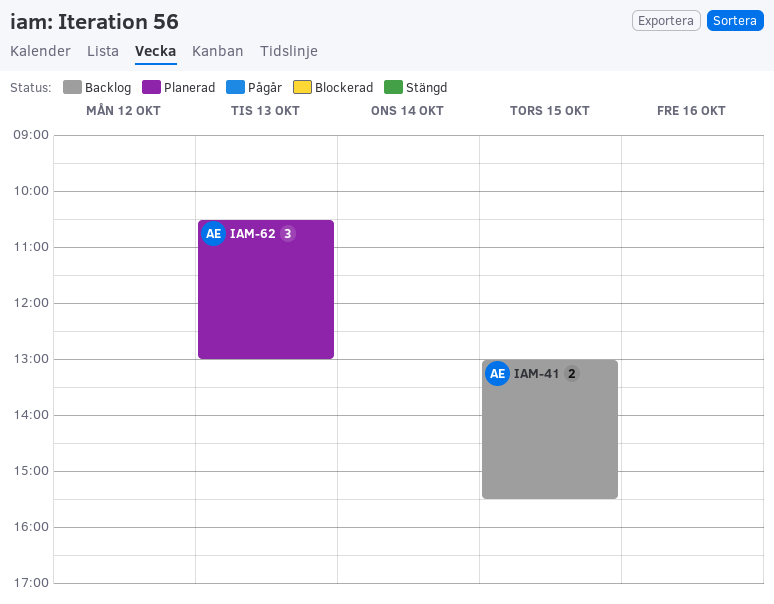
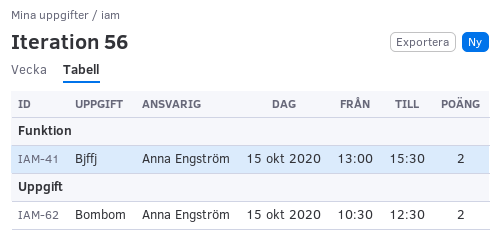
IAM-62, estimate: 3 -> 2
IAM-62, day: Oct 13 -> Oct 15
IAM-62, ends: 13:00 -> 12:30

